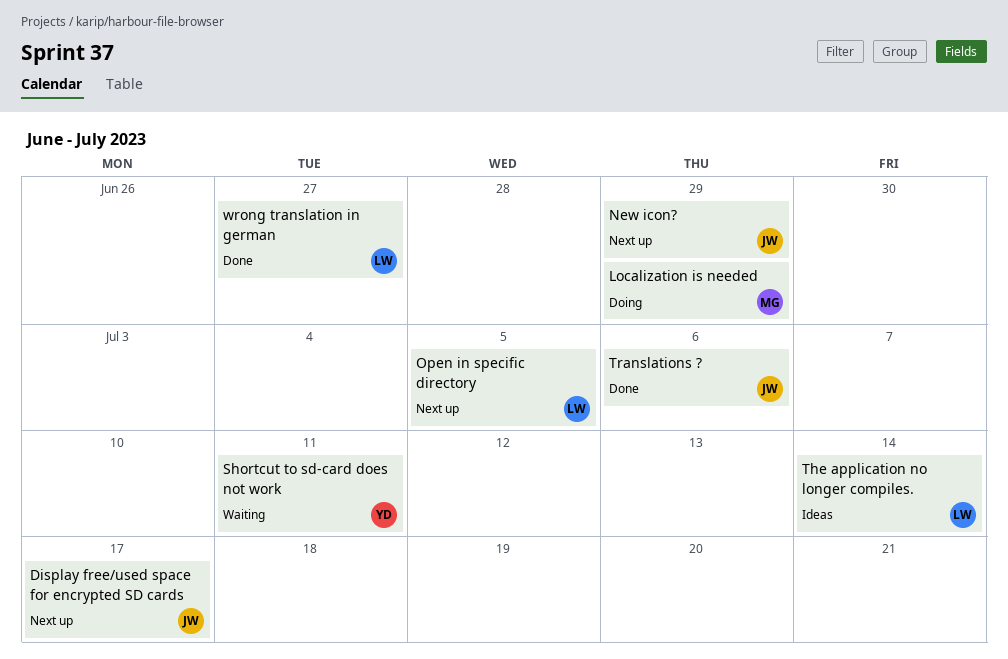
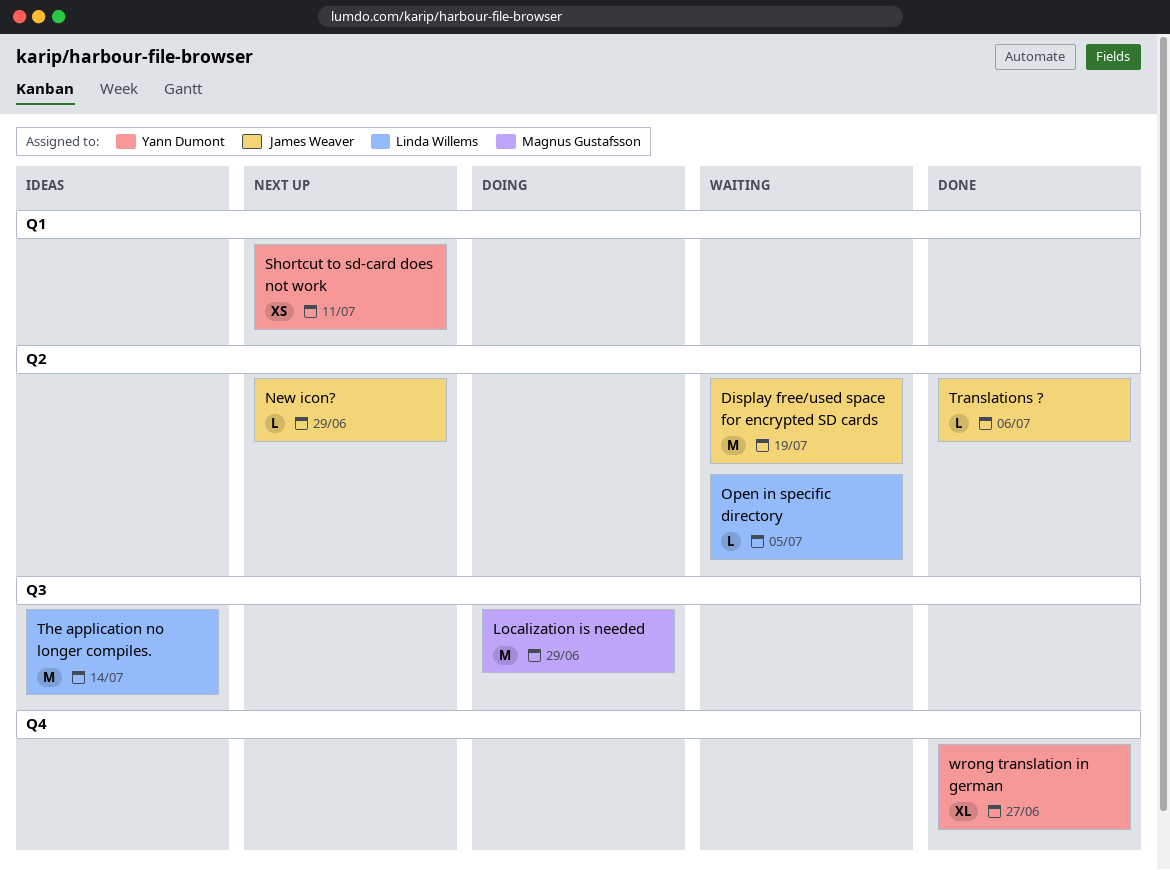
Display free/used space for encrypted SD cards, status: Next up -> Waiting
Display free/used space for encrypted SD cards, due: Jul 17 -> Jul 19
Open in specific directory, status: Next up -> Waiting
Shortcut to sd-card does not work, status: Waiting -> Next up
wrong translation in german, owner: Linda Willems -> Yann Dumont

